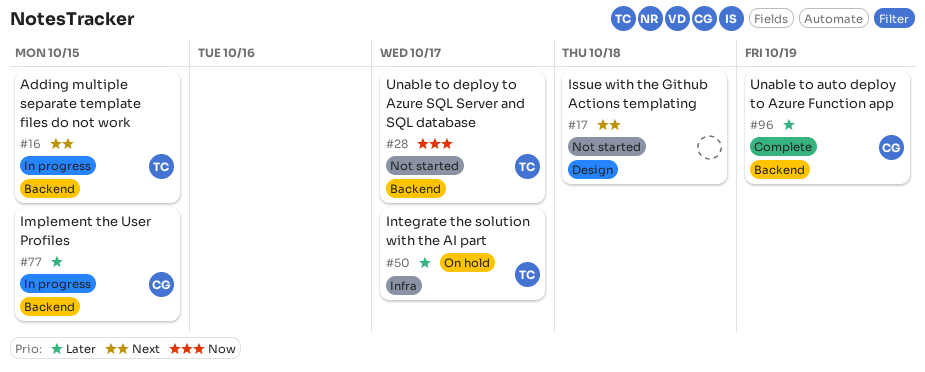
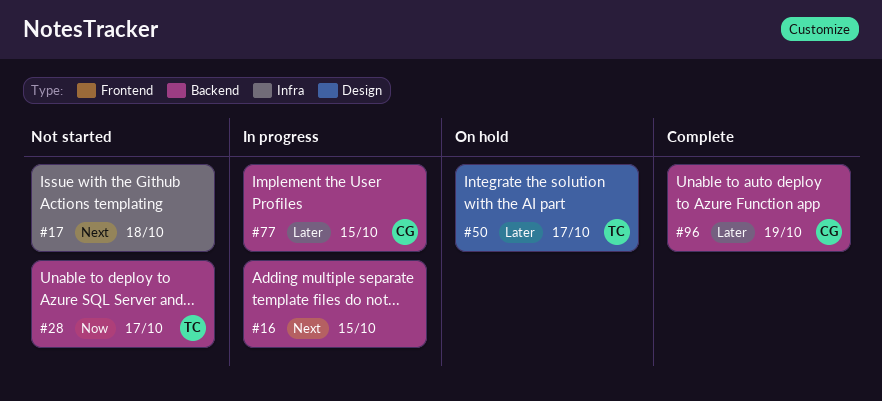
#16, owner: TC -> none
#17, label: Design -> Infra
#50, label: Infra -> Design

